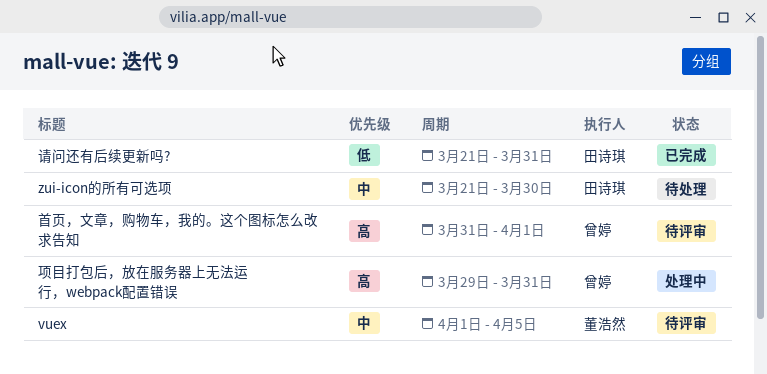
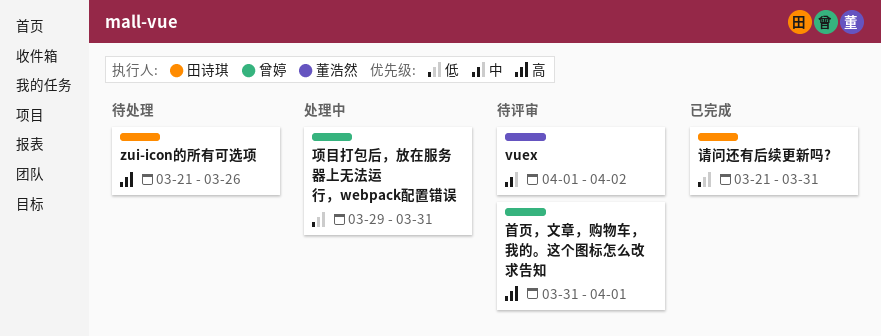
vuex, due: Apr 5 -> Apr 2
zui-icon的所有可选项, priority: 中 -> 高
zui-icon的所有可选项, due: Mar 30 -> Mar 26
项目打包后，放在服务器上无法运行，webpack配置错误, priority: 高 -> 低

